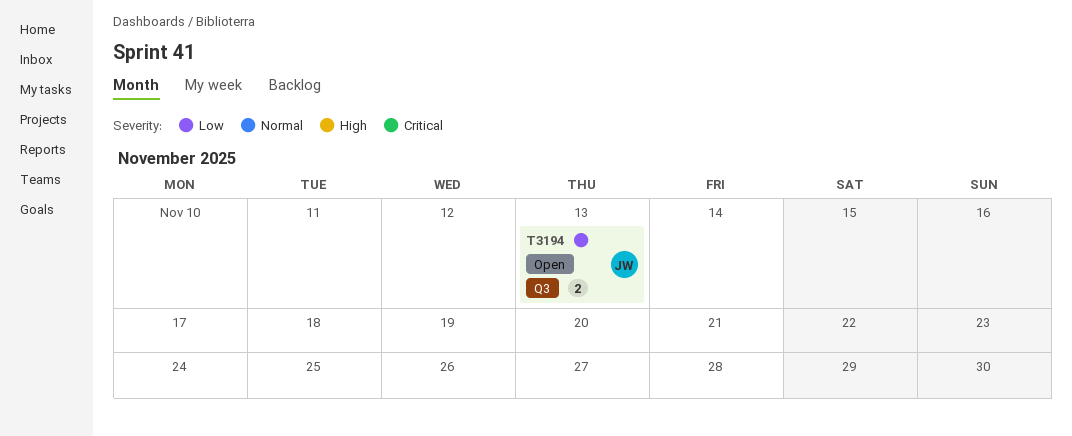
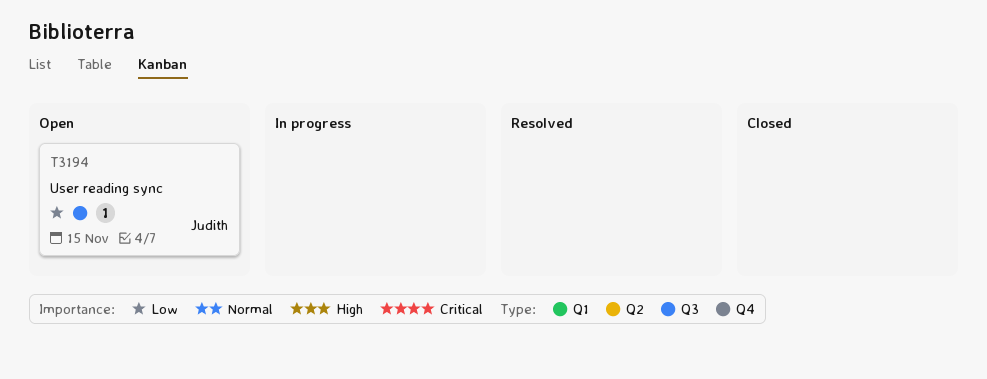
T3194, estimate: 2 -> 1
T3194, due: Nov 13 -> Nov 15

